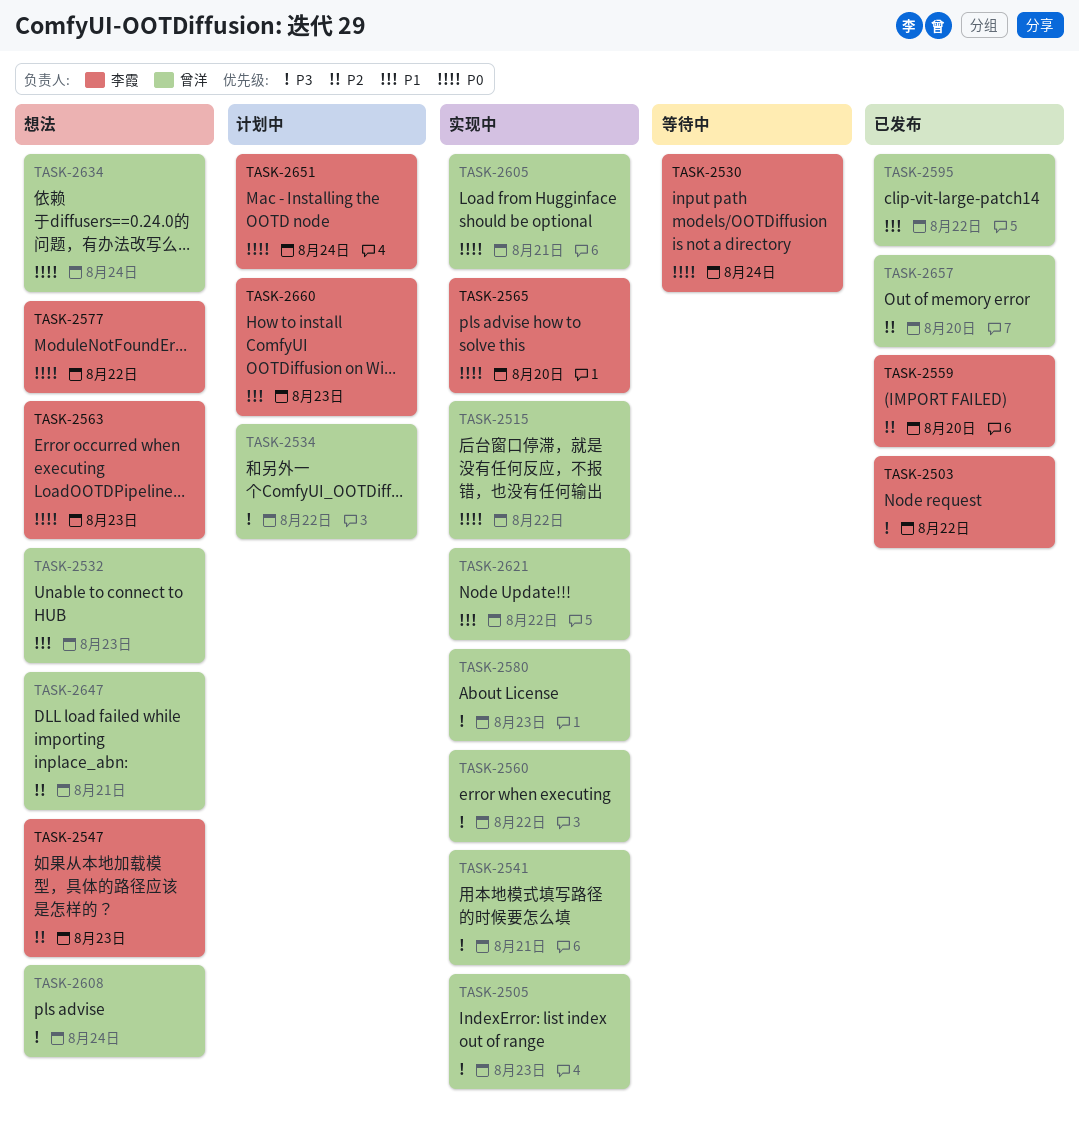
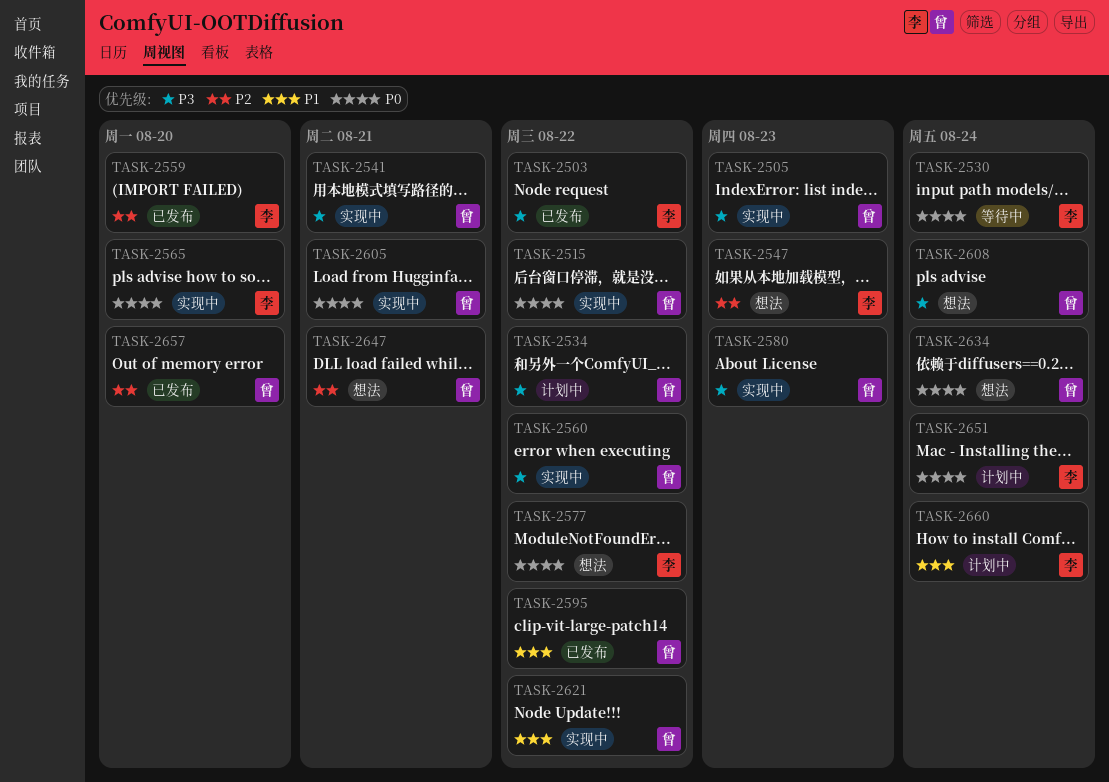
TASK-2532: present -> none
TASK-2563: present -> none
TASK-2660, due: Aug 23 -> Aug 24

